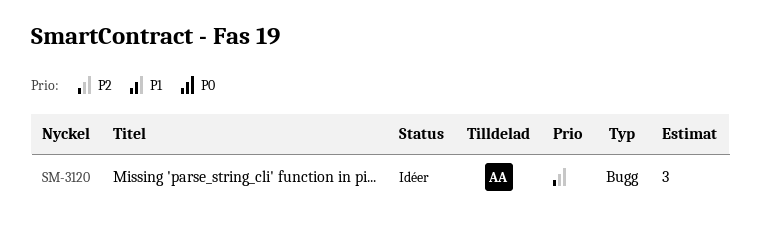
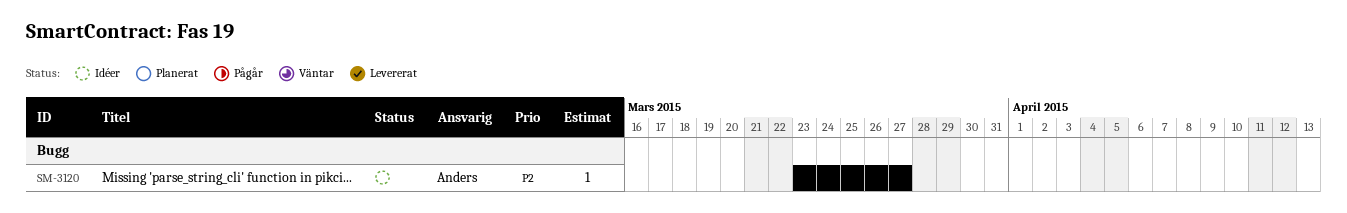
SM-3120, estimate: 3 -> 1

